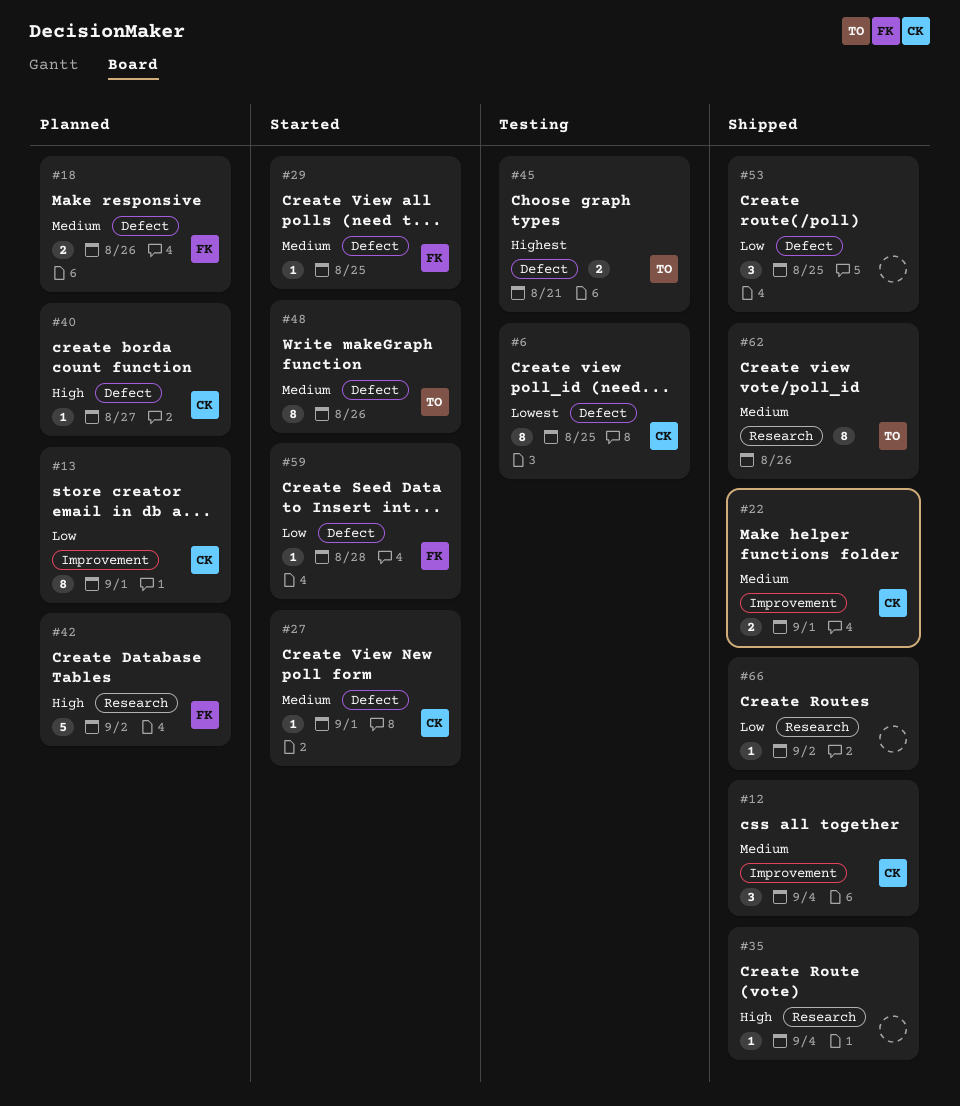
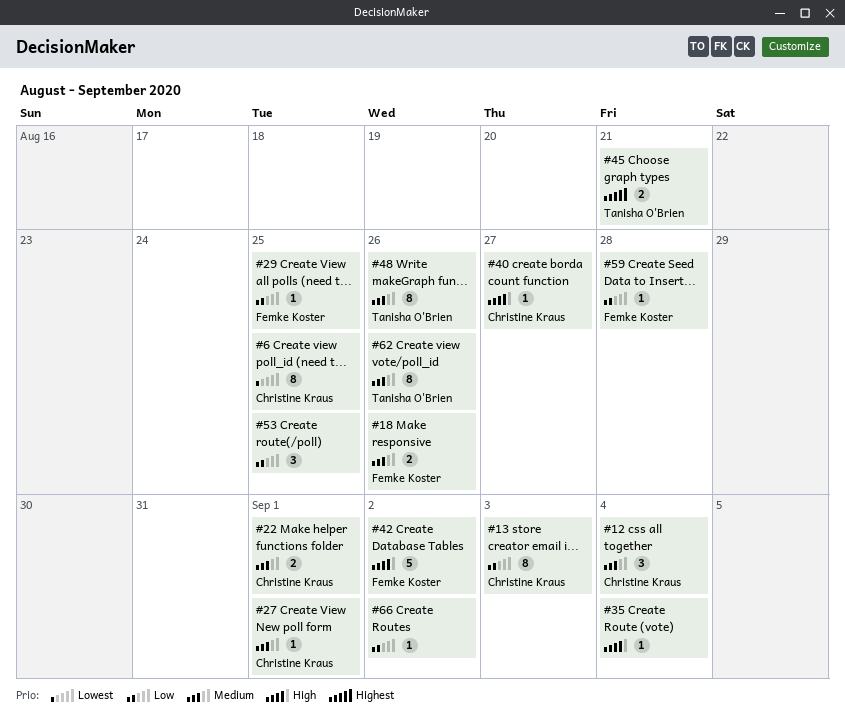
#13, due: Sep 1 -> Sep 3
#29, priority: Medium -> Low

